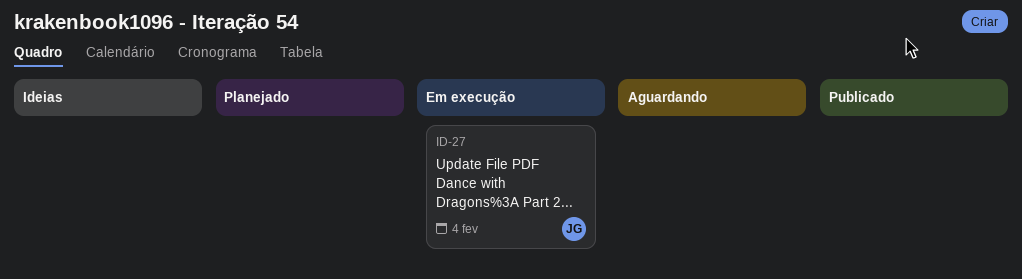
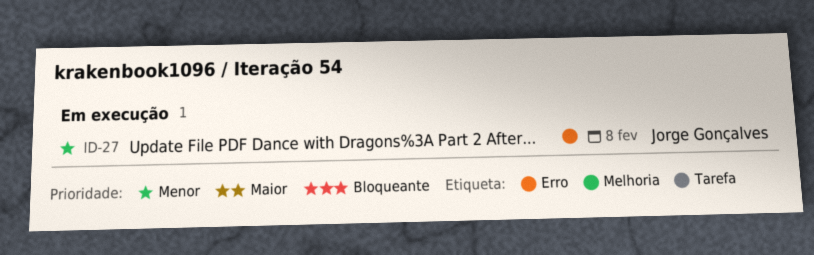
ID-27, due: Feb 4 -> Feb 8

